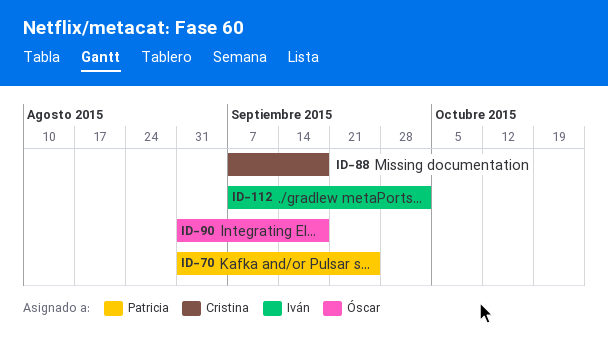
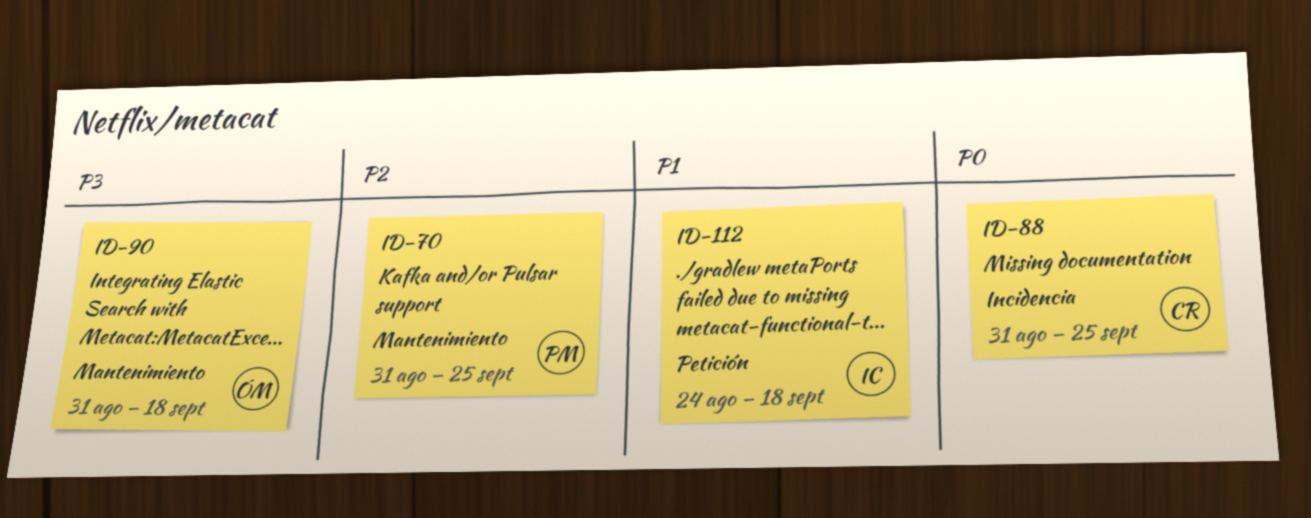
ID-88, start: Sep 7 -> Aug 31
ID-88, due: Sep 18 -> Sep 25
ID-112, start: Sep 7 -> Aug 24
ID-112, due: Oct 2 -> Sep 18

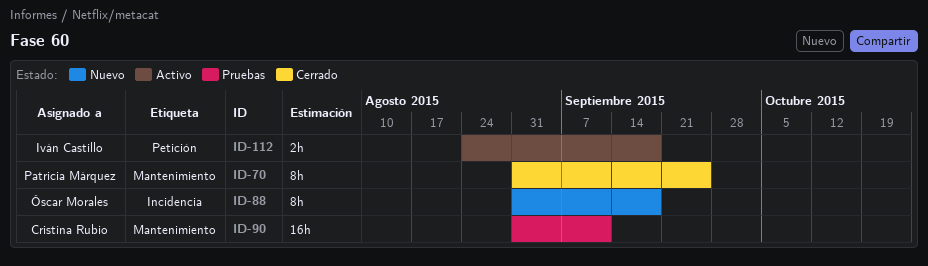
ID-88, owner: Cristina Rubio -> Óscar Morales
ID-88, due: Sep 25 -> Sep 18
ID-90, owner: Óscar Morales -> Cristina Rubio
ID-90, due: Sep 18 -> Sep 11

